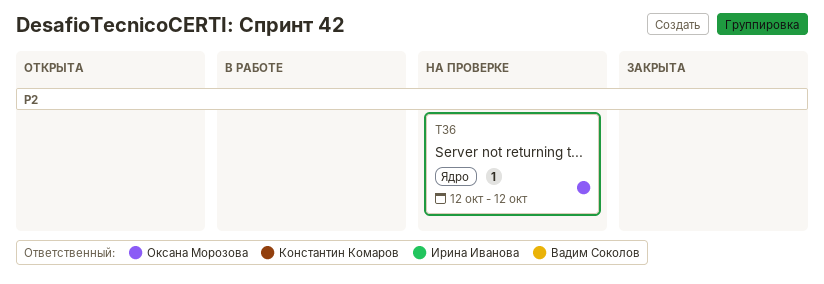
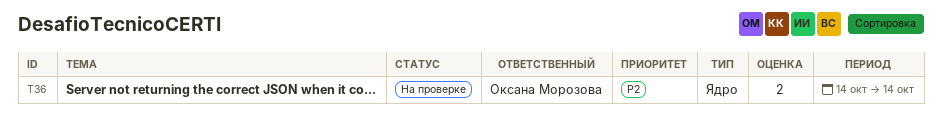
T36, estimate: 1 -> 2
T36, start: Oct 12 -> Oct 14
T36, due: Oct 12 -> Oct 14

